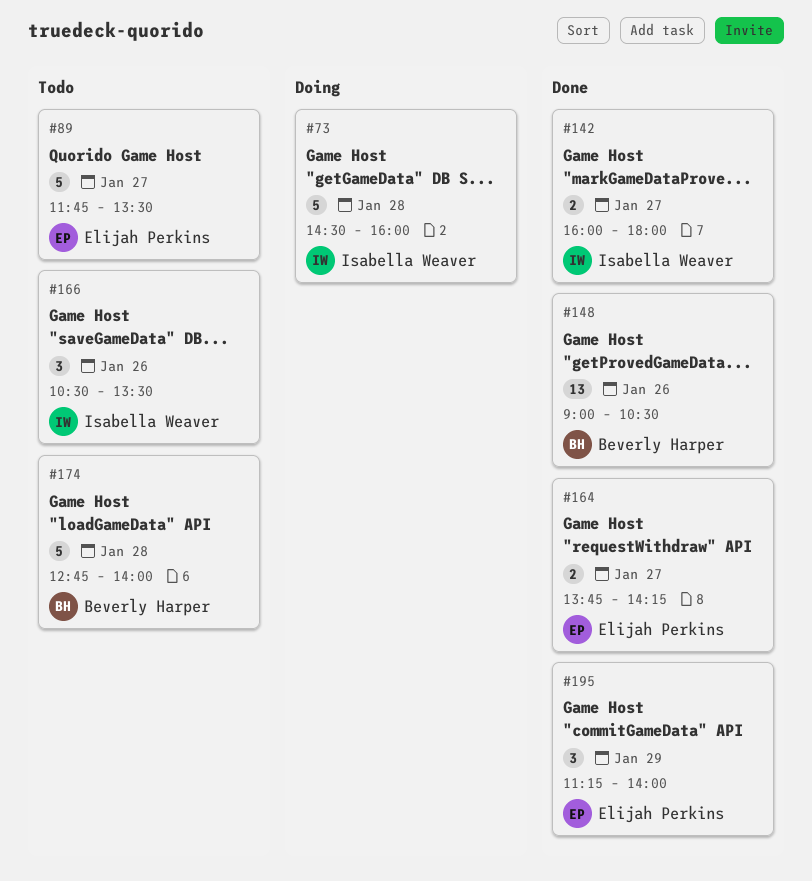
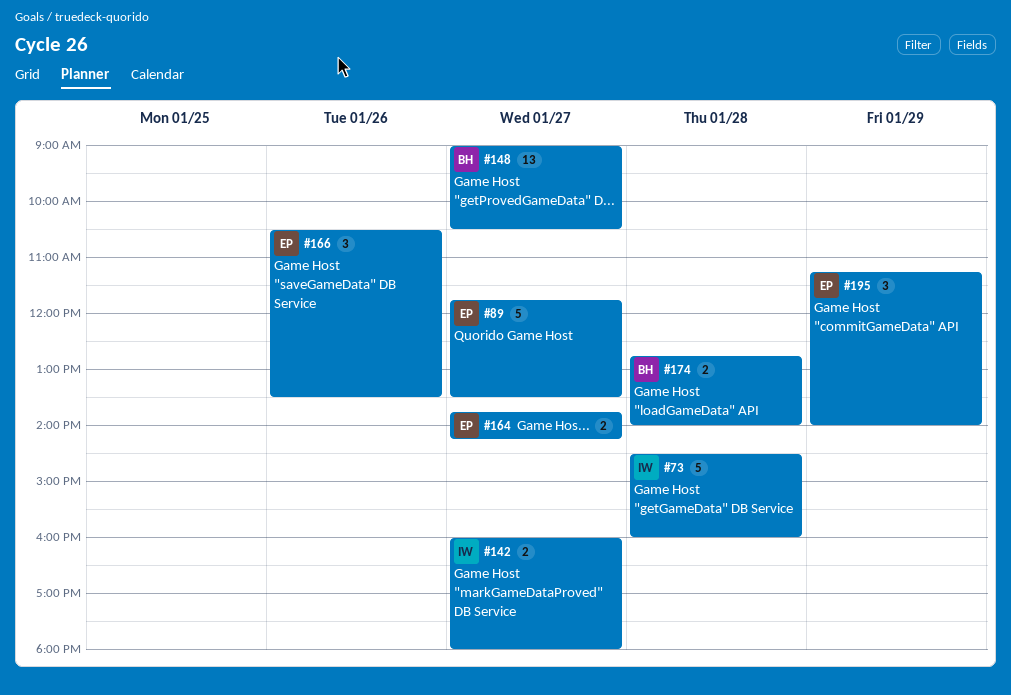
#148, day: Jan 26 -> Jan 27
#166, owner: Isabella Weaver -> Elijah Perkins
#174, estimate: 5 -> 2

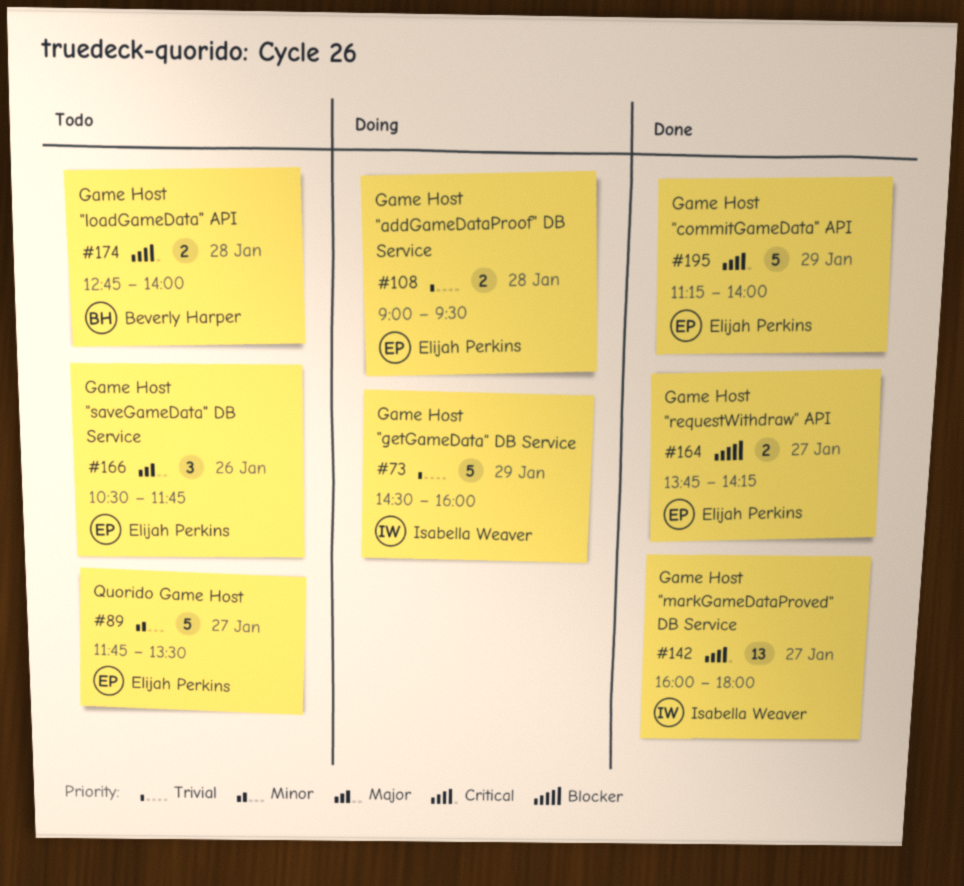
#73, day: Jan 28 -> Jan 29
#108: none -> present
#142, estimate: 2 -> 13
#148: present -> none
#166, ends: 13:30 -> 11:45
#195, estimate: 3 -> 5

